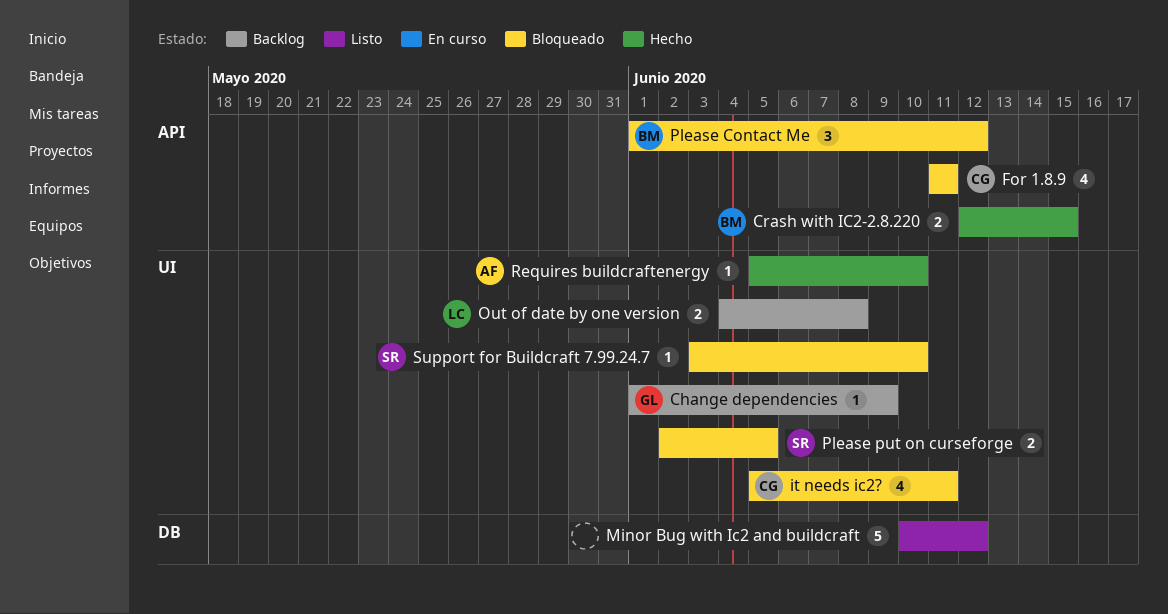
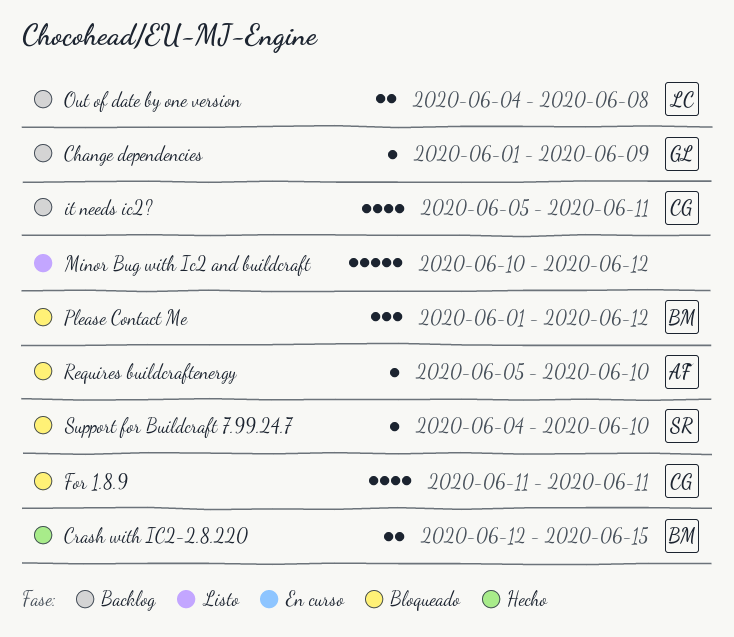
it needs ic2?, status: Bloqueado -> Backlog
Please put on curseforge: present -> none
Requires buildcraftenergy, status: Hecho -> Bloqueado
Support for Buildcraft 7.99.24.7, start: Jun 3 -> Jun 4

